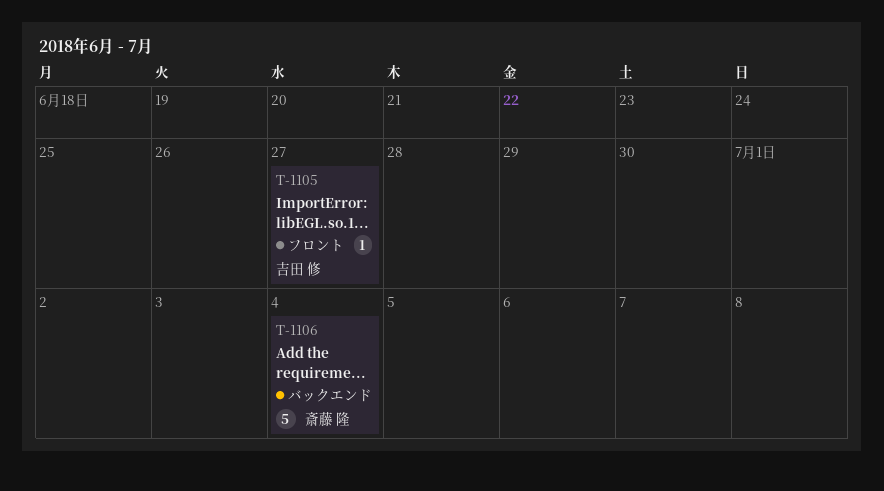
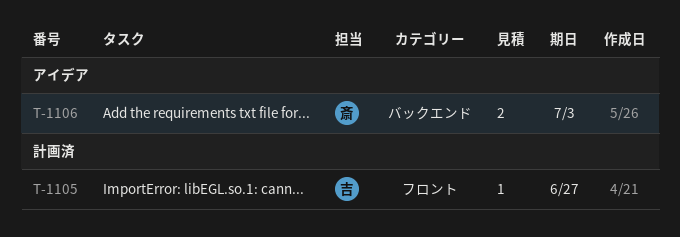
T-1106, estimate: 5 -> 2
T-1106, due: Jul 4 -> Jul 3

